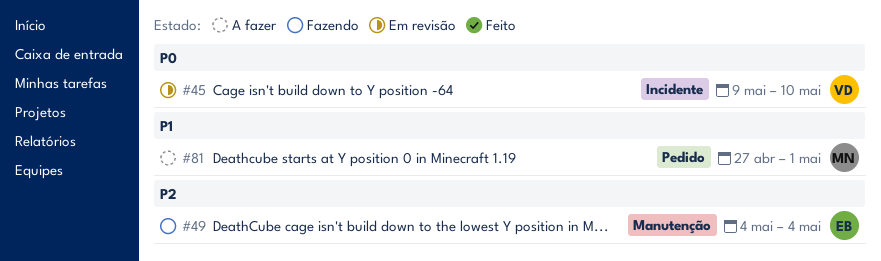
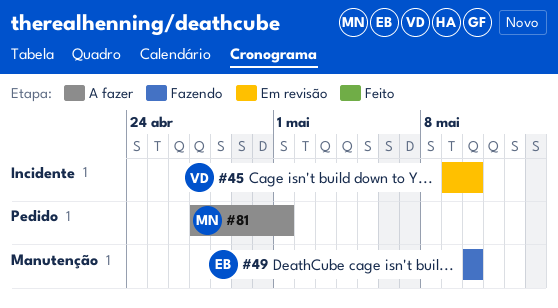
#49, start: May 4 -> May 10
#49, due: May 4 -> May 10

